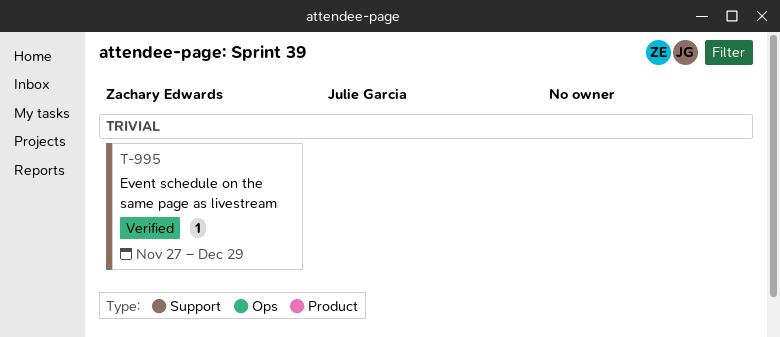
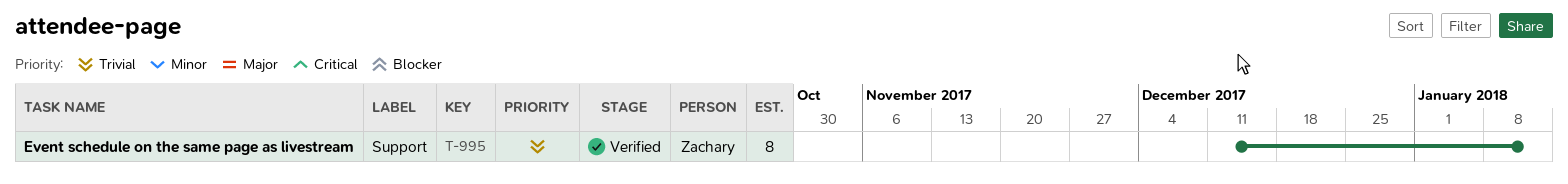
T-995, estimate: 1 -> 8
T-995, start: Nov 27 -> Dec 11
T-995, due: Dec 29 -> Jan 12

